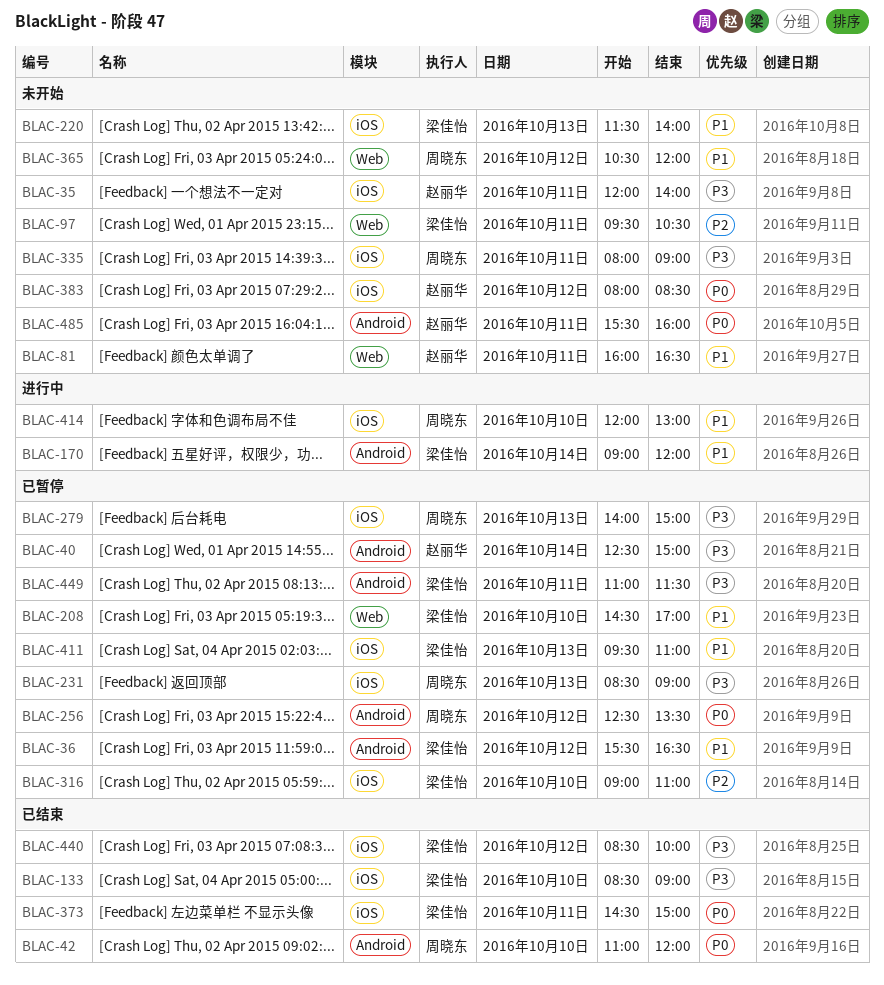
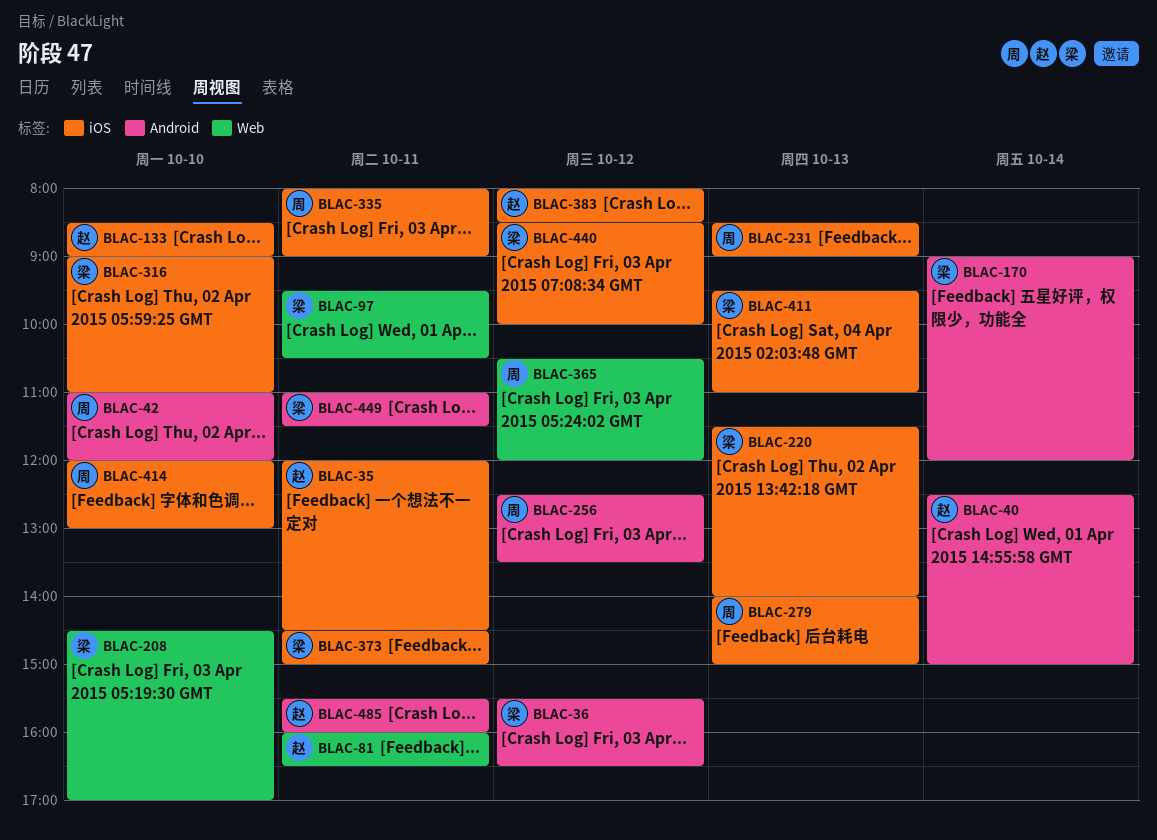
BLAC-35, ends: 14:00 -> 14:30
BLAC-133, owner: 梁佳怡 -> 赵丽华

